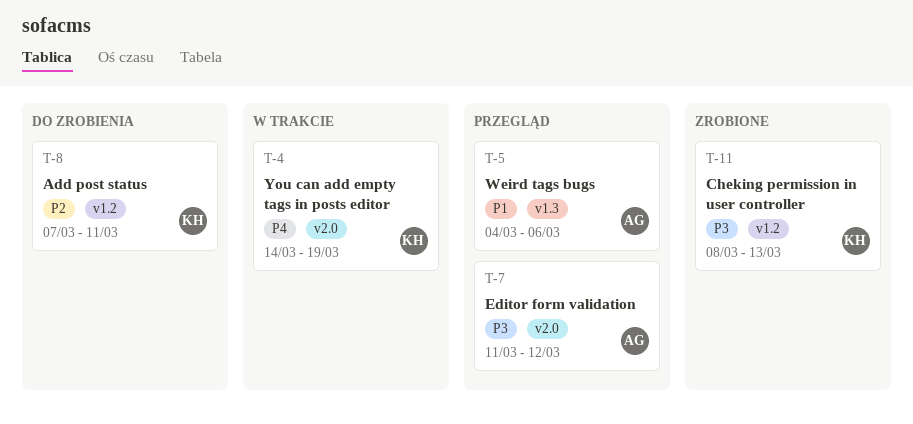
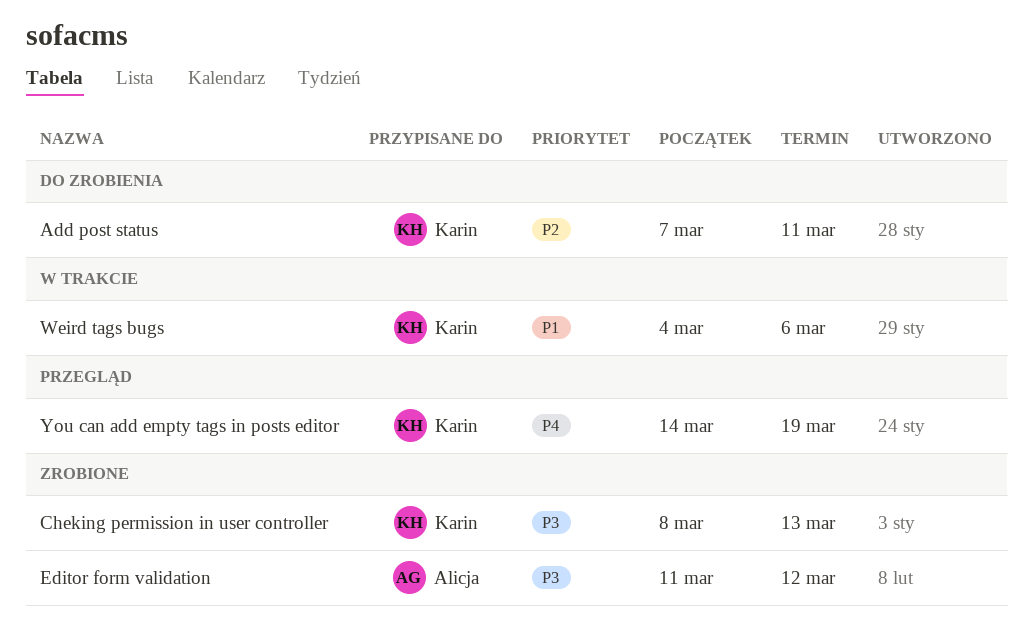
Editor form validation, status: Przegląd -> Zrobione
Weird tags bugs, status: Przegląd -> W trakcie
Weird tags bugs, owner: Alicja -> Karin
You can add empty tags in posts editor, status: W trakcie -> Przegląd

